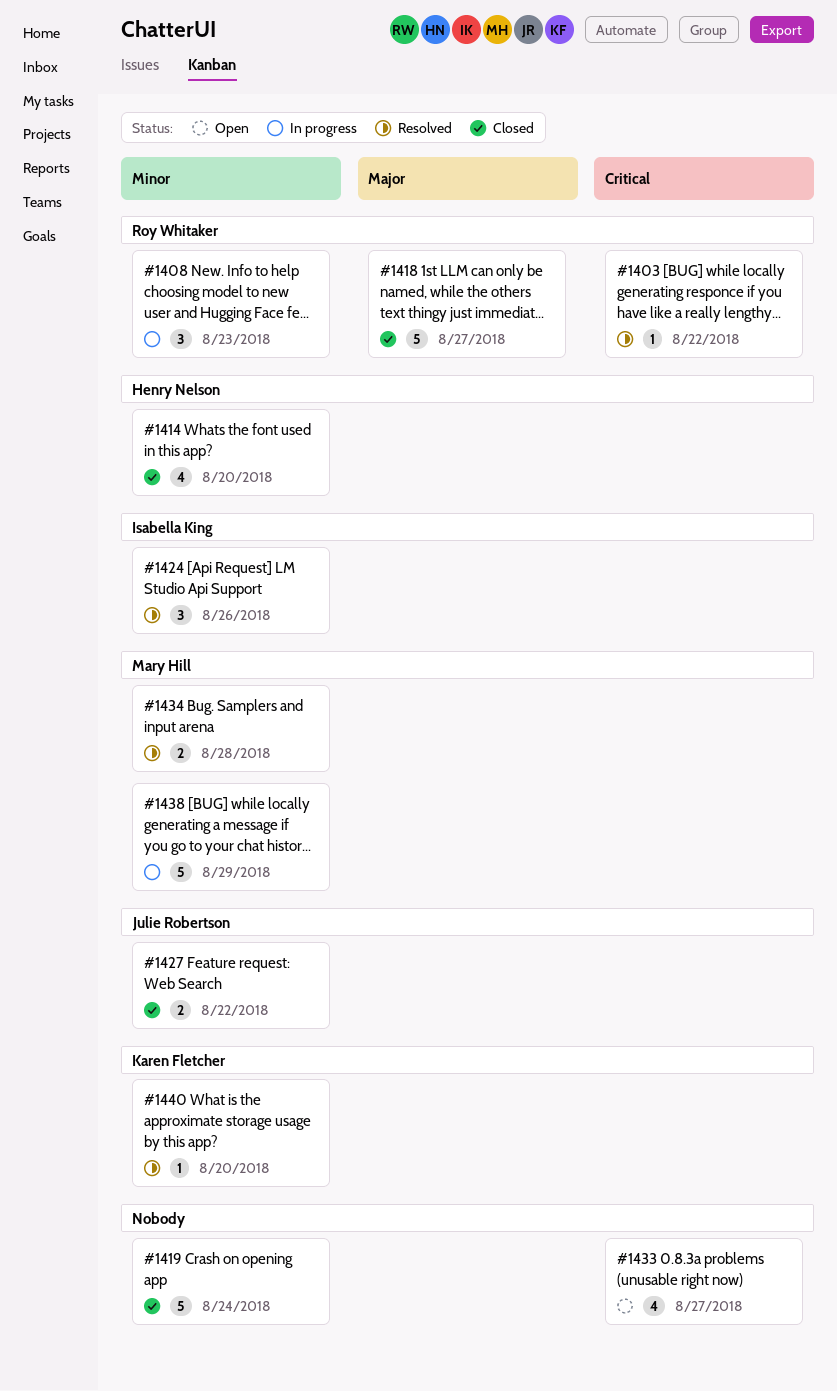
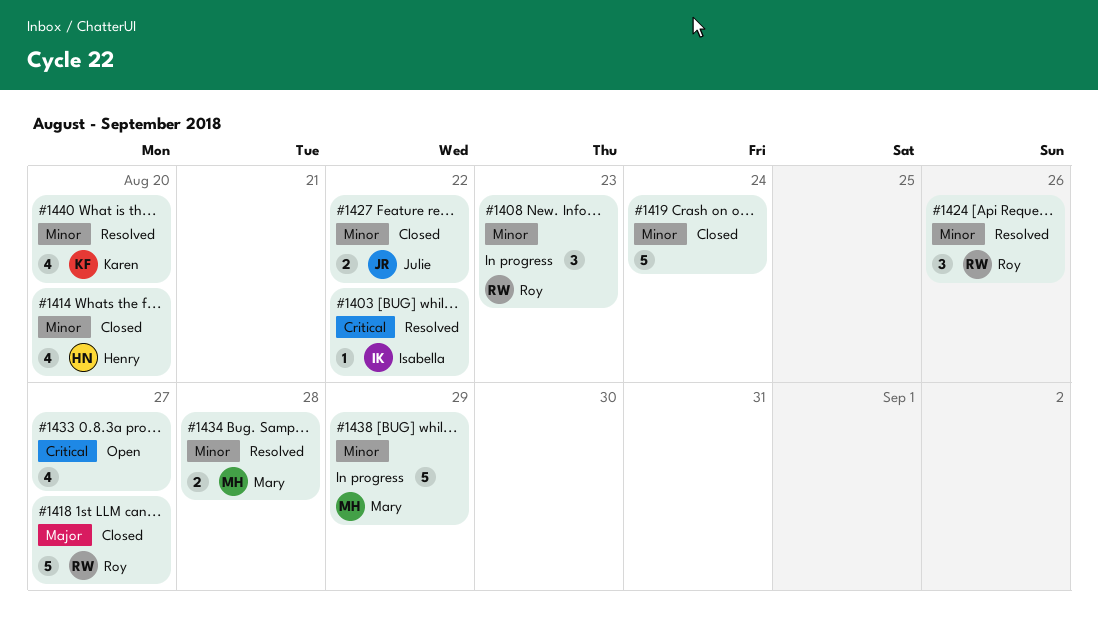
#1403, owner: Roy Whitaker -> Isabella King
#1424, owner: Isabella King -> Roy Whitaker
#1440, estimate: 1 -> 4

